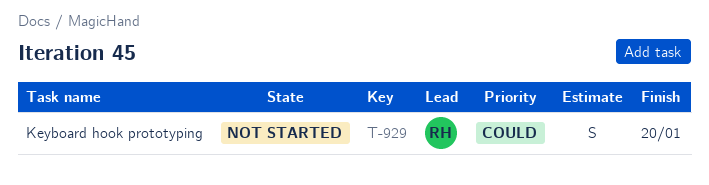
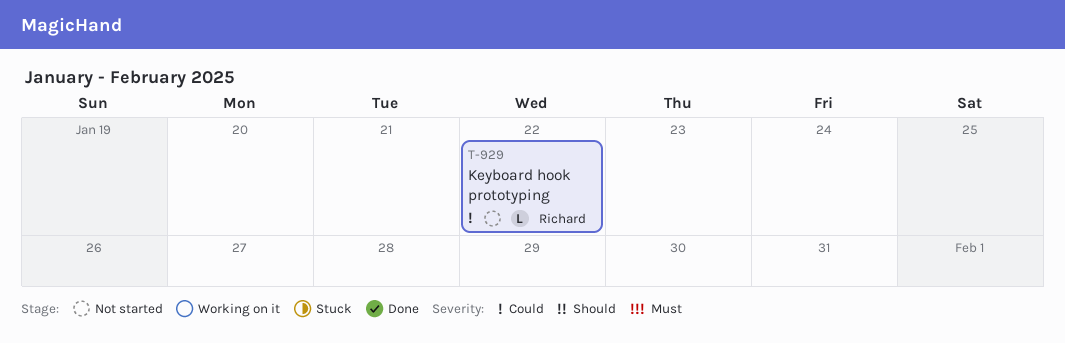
T-929, estimate: S -> L
T-929, due: Jan 20 -> Jan 22

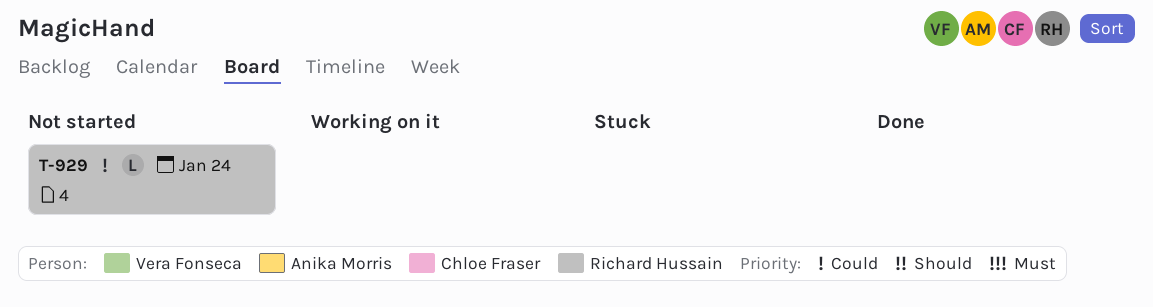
T-929, due: Jan 22 -> Jan 24

